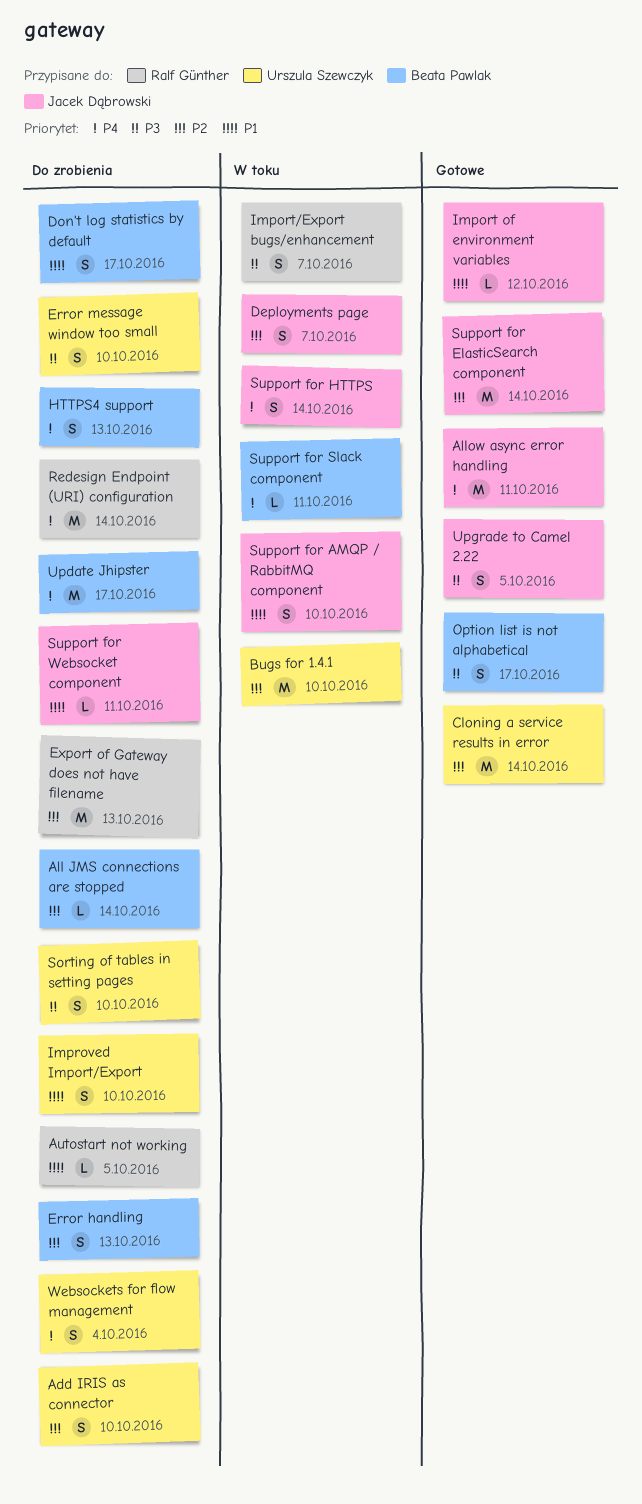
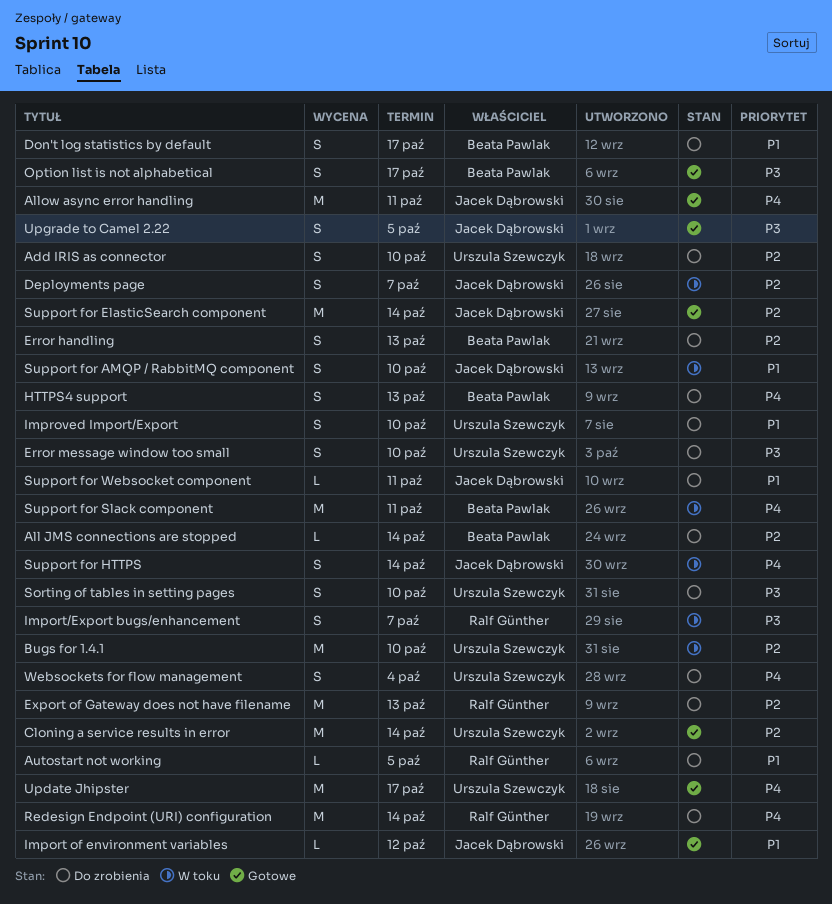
Support for Slack component, estimate: L -> M
Update Jhipster, status: Do zrobienia -> Gotowe
Update Jhipster, owner: Beata Pawlak -> Urszula Szewczyk

